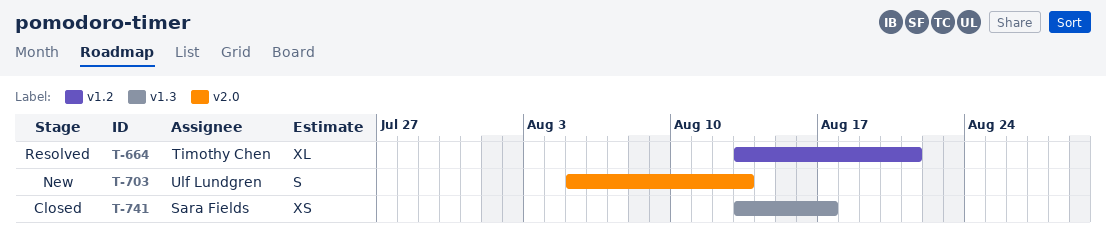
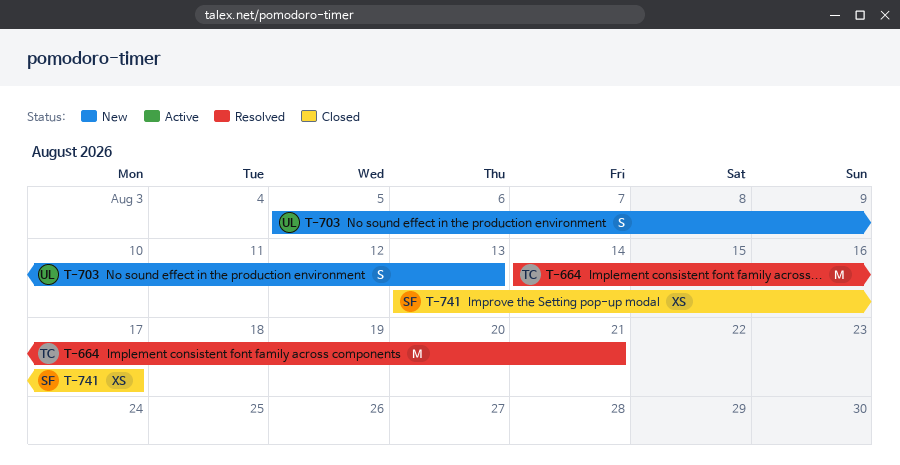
T-664, estimate: XL -> M
T-664, start: Aug 13 -> Aug 14

